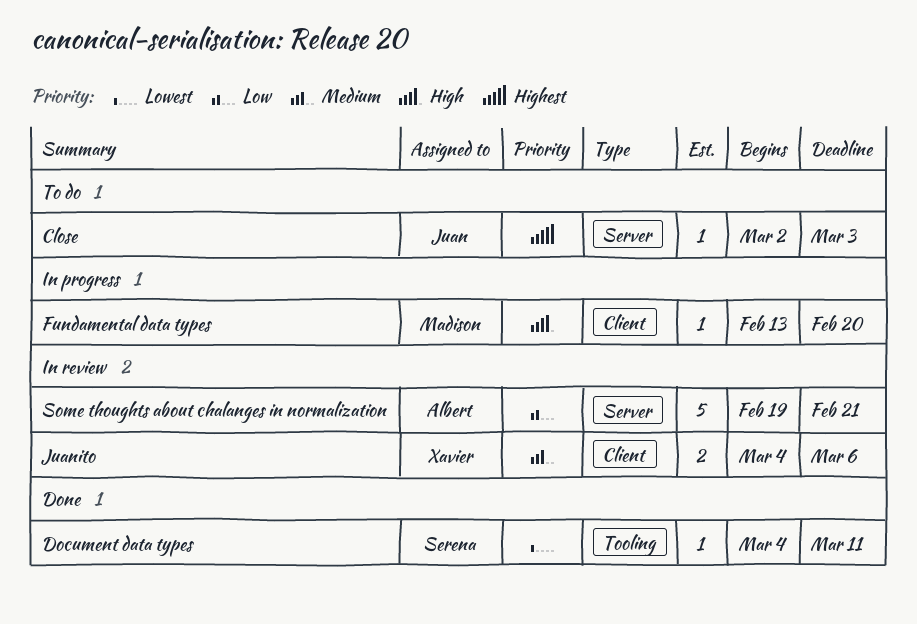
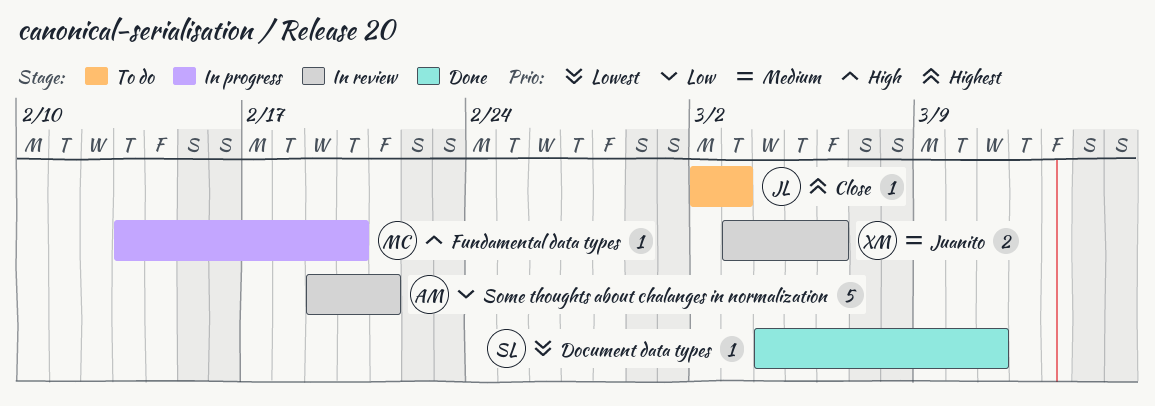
Juanito, start: Mar 4 -> Mar 3

